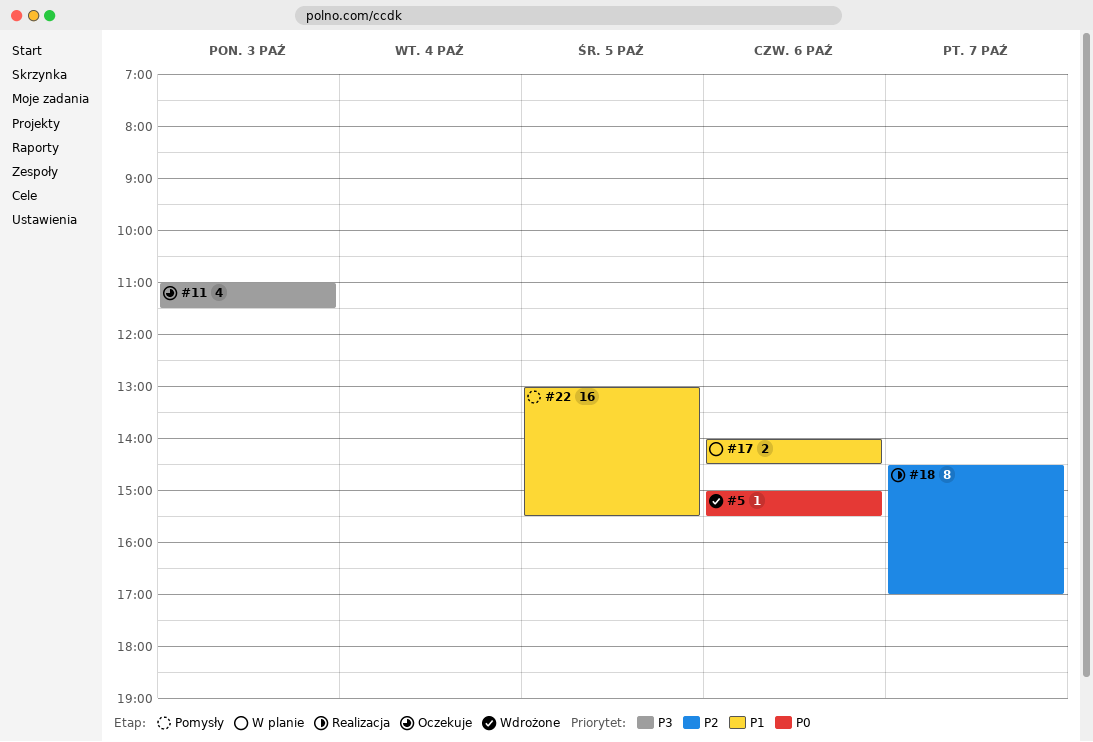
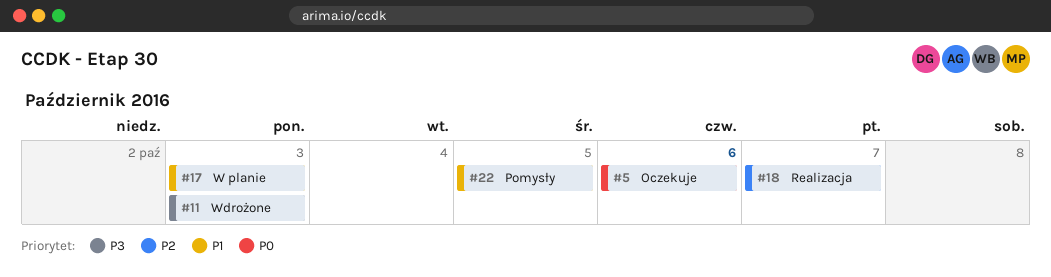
#5, status: Wdrożone -> Oczekuje
#11, status: Oczekuje -> Wdrożone
#17, day: Oct 6 -> Oct 3

